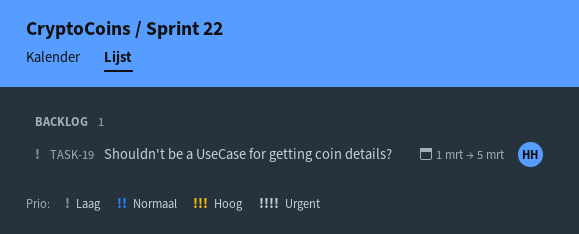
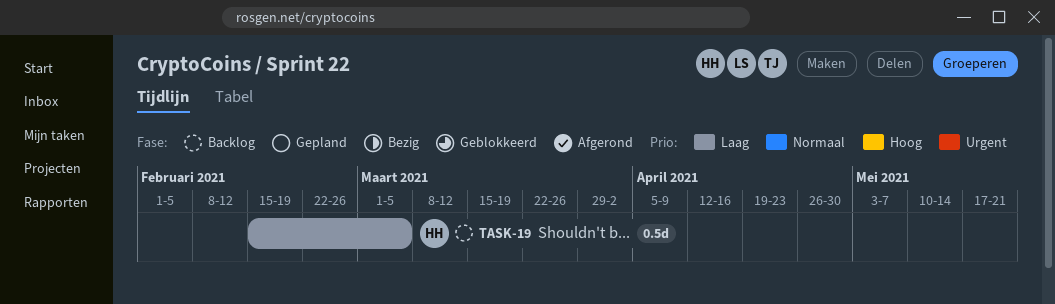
TASK-19, start: Mar 1 -> Feb 15

